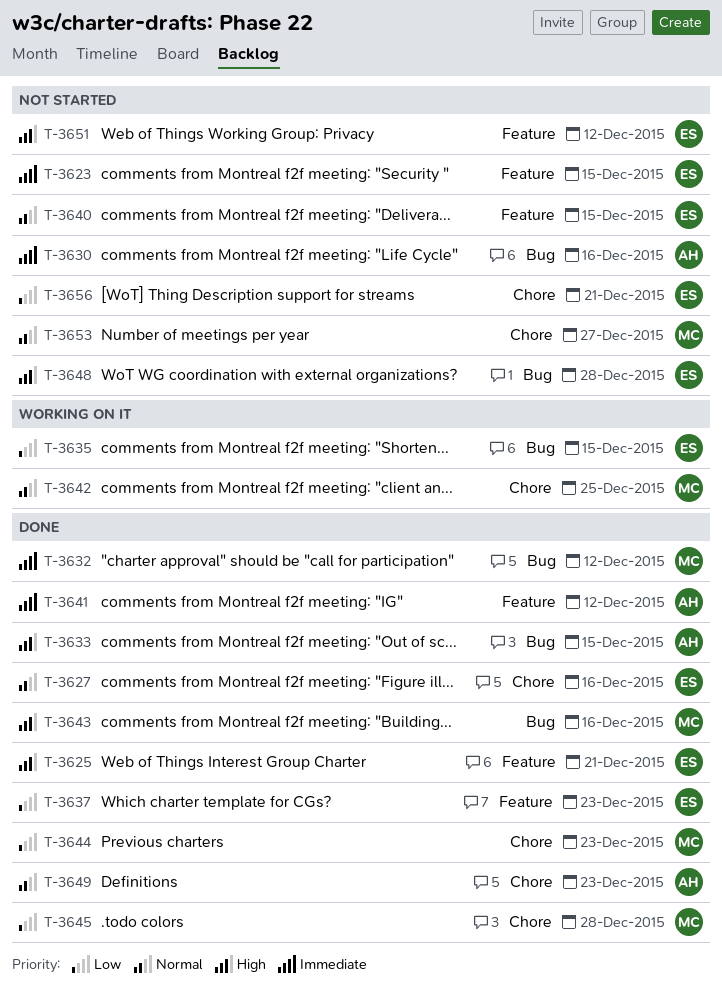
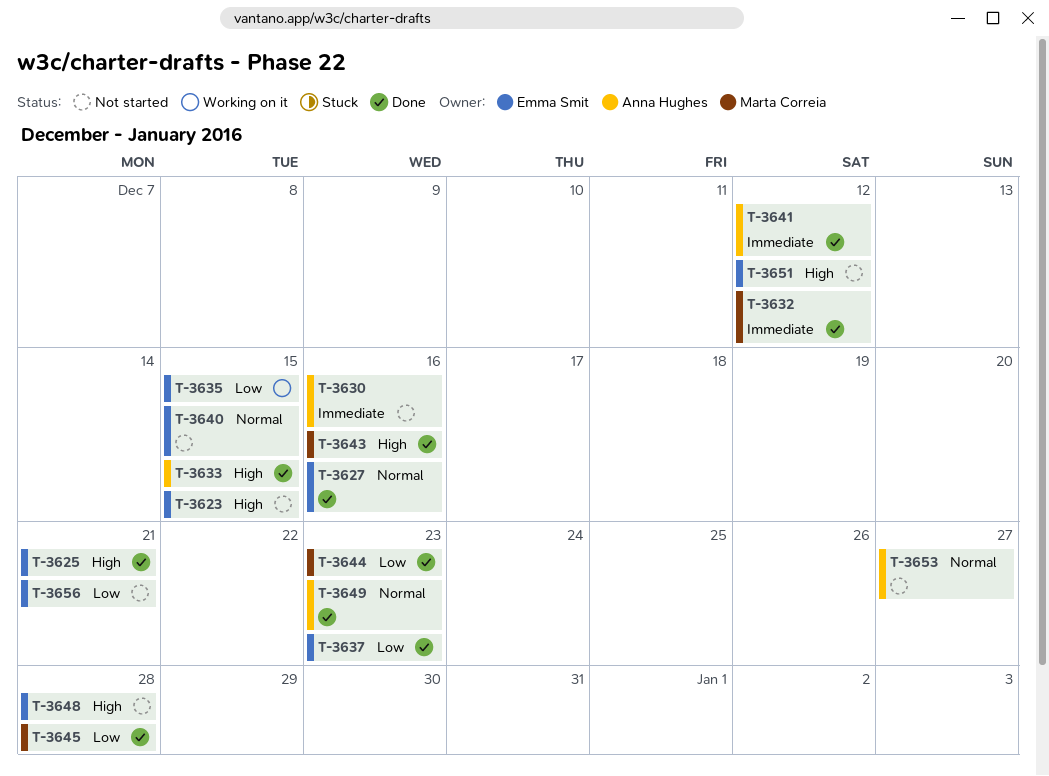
T-3623, priority: Immediate -> High
T-3642: present -> none
T-3653, owner: Marta Correia -> Anna Hughes

